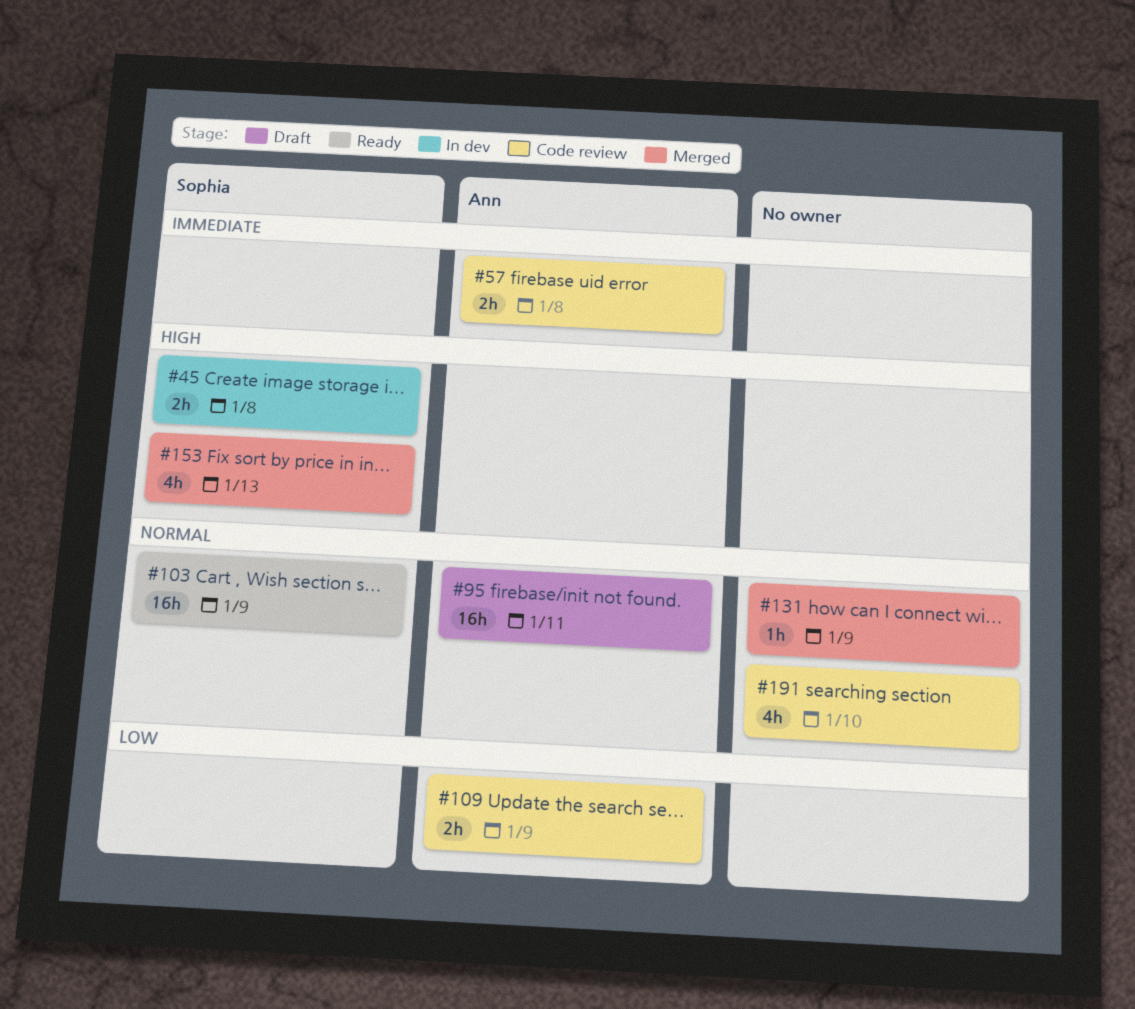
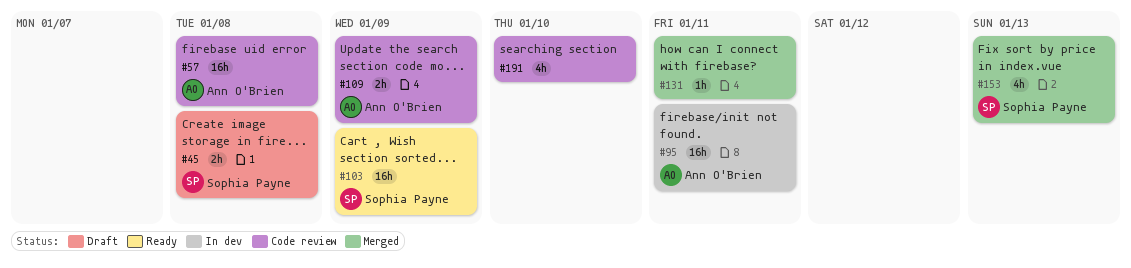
#45, status: In dev -> Draft
#57, estimate: 2h -> 16h
#95, status: Draft -> In dev
#131, due: Jan 9 -> Jan 11

